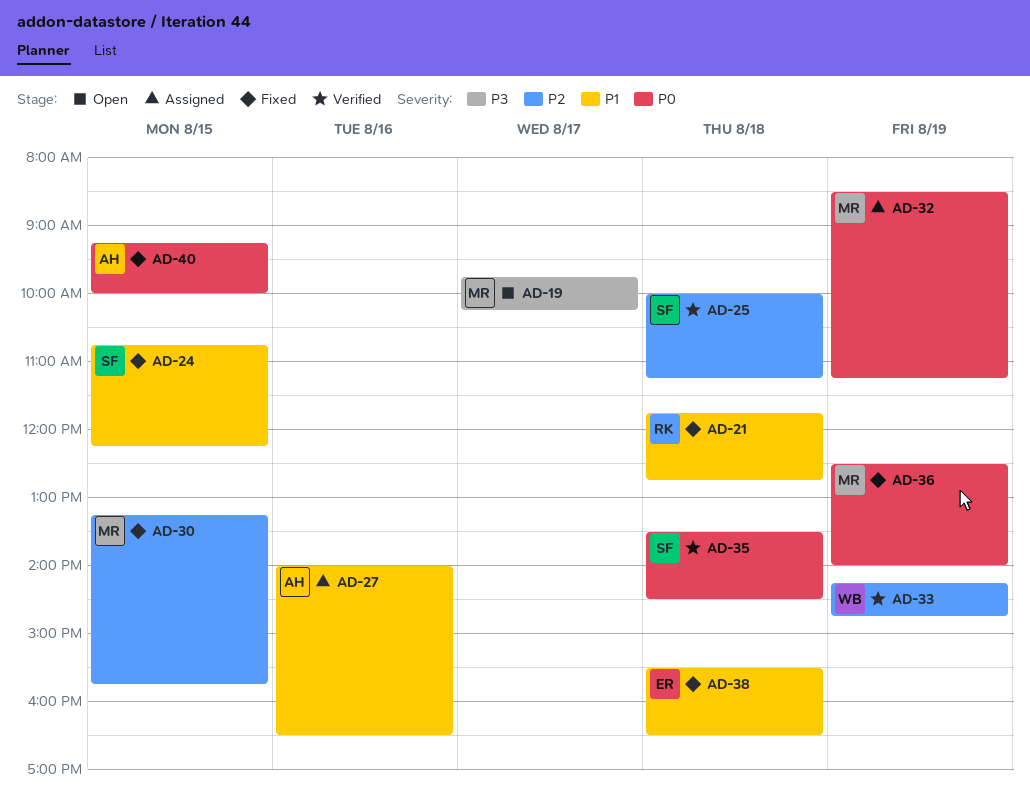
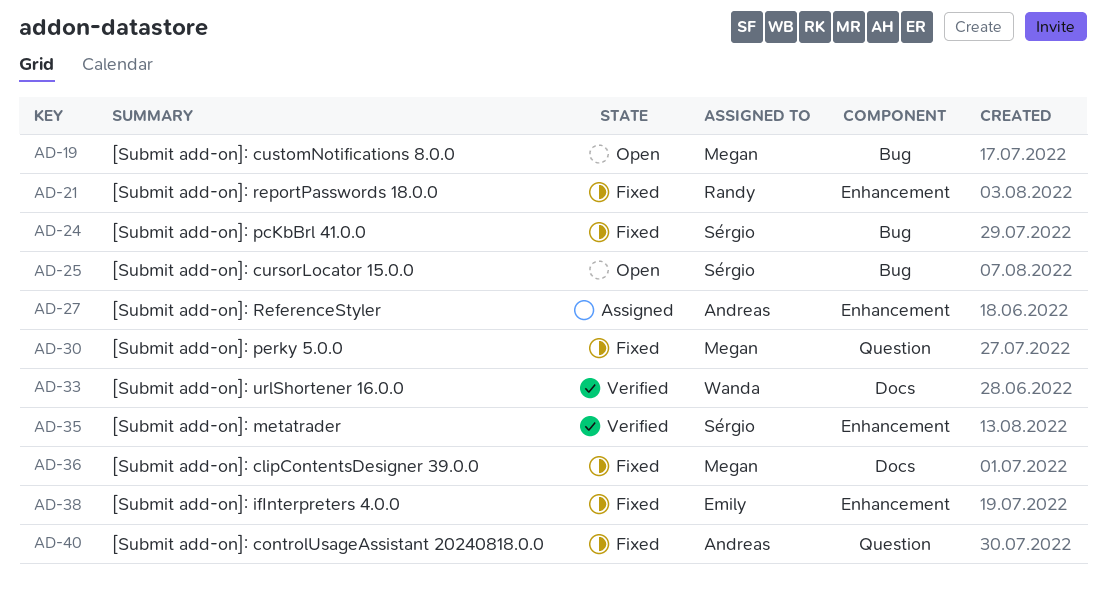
AD-25, status: Verified -> Open
AD-32: present -> none

